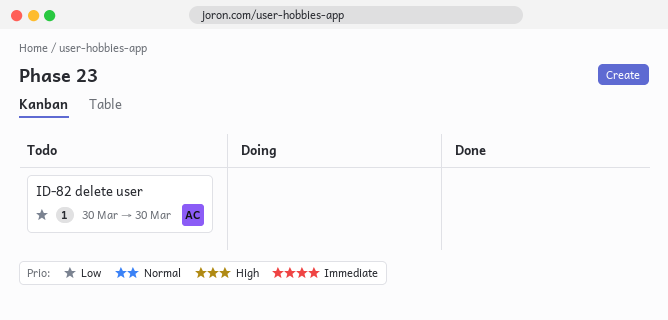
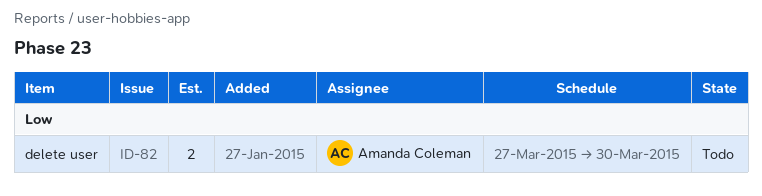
ID-82, estimate: 1 -> 2
ID-82, start: Mar 30 -> Mar 27

